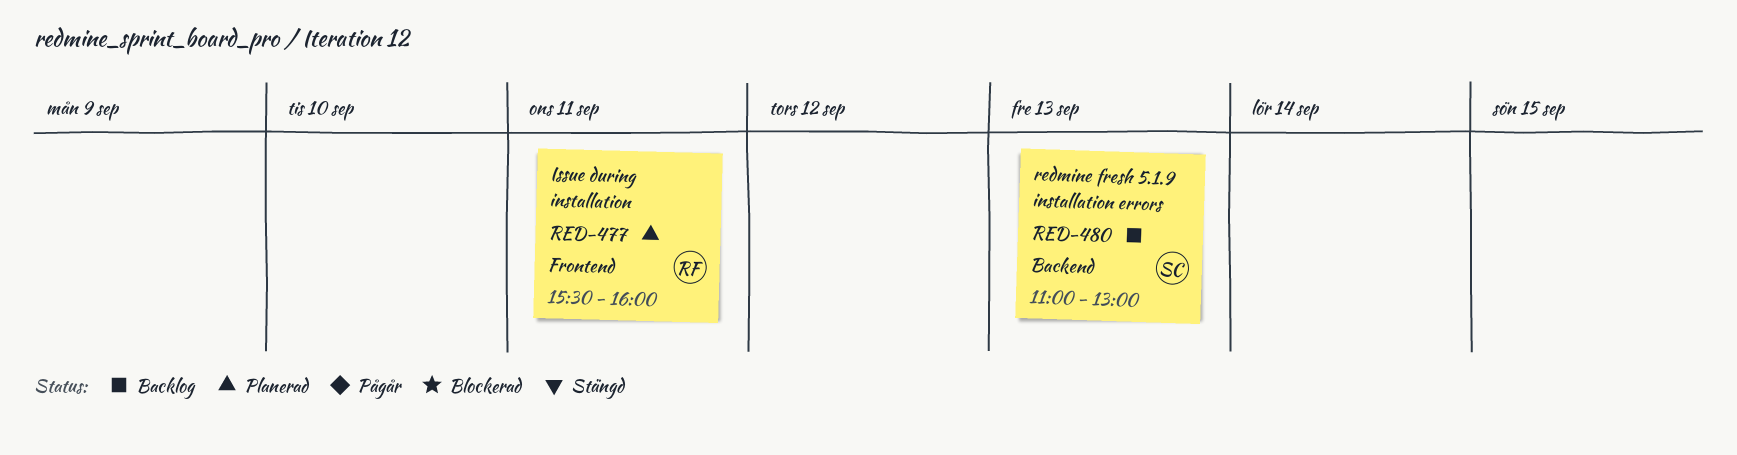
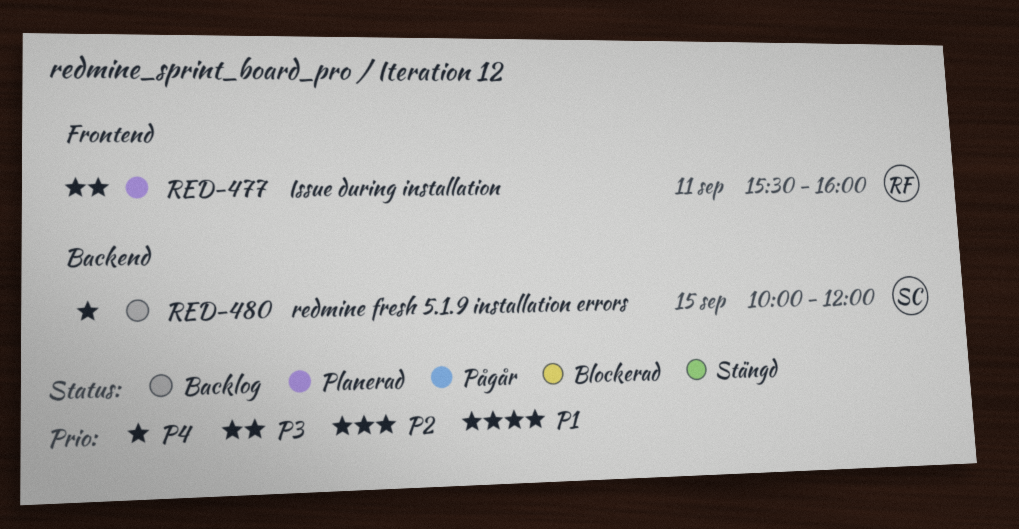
RED-480, day: Sep 13 -> Sep 15
RED-480, begins: 11:00 -> 10:00
RED-480, ends: 13:00 -> 12:00

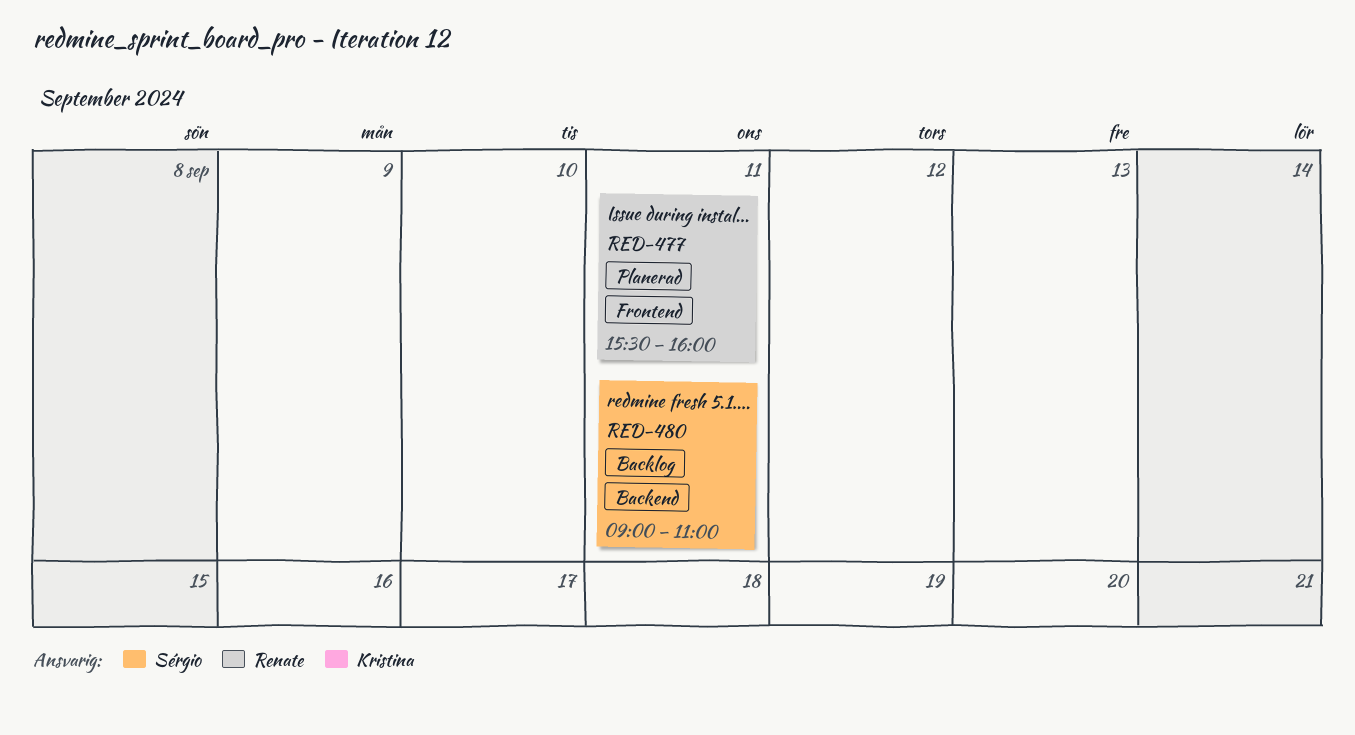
RED-480, day: Sep 15 -> Sep 11
RED-480, begins: 10:00 -> 09:00
RED-480, ends: 12:00 -> 11:00

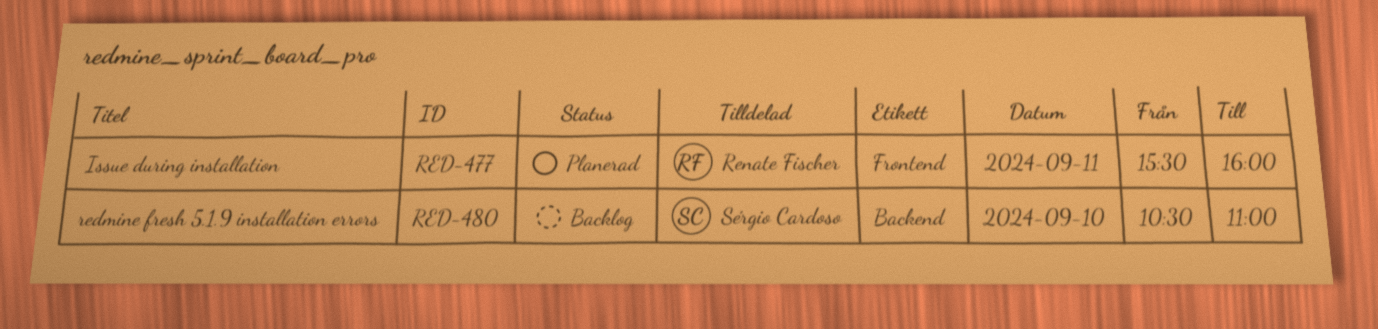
RED-480, day: Sep 11 -> Sep 10
RED-480, begins: 09:00 -> 10:30

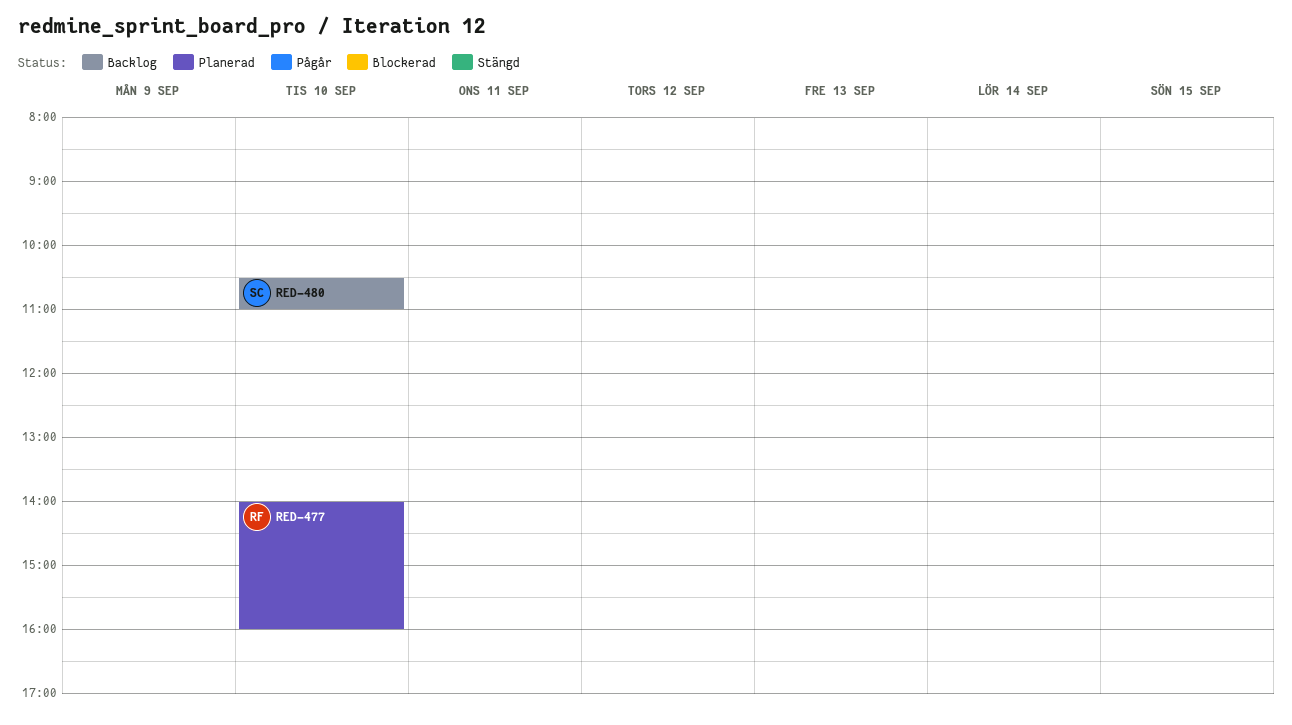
RED-477, day: Sep 11 -> Sep 10
RED-477, begins: 15:30 -> 14:00

